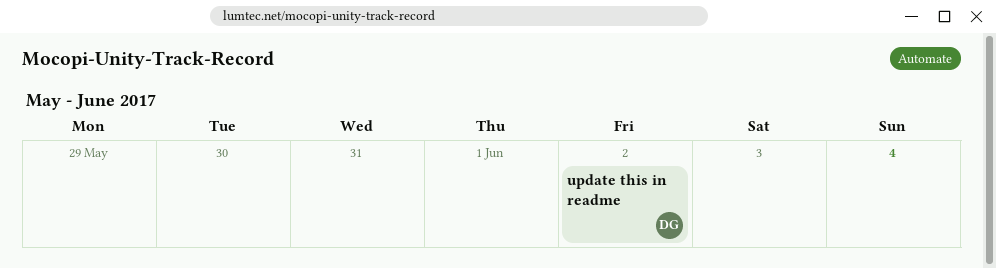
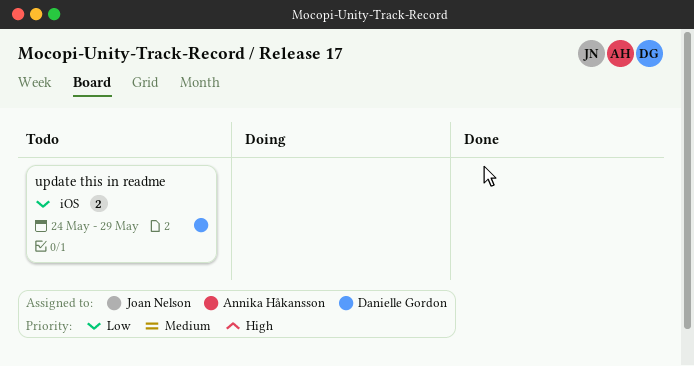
update this in readme, due: Jun 2 -> May 29

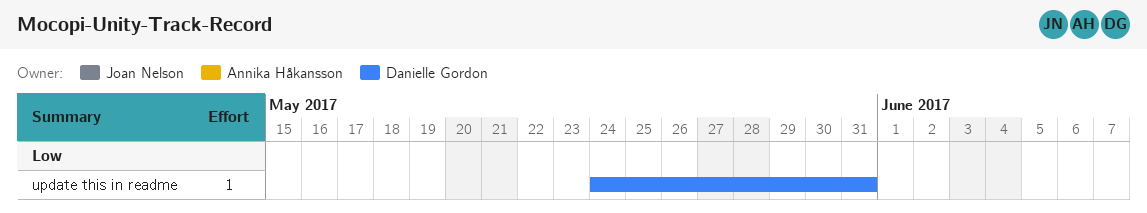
update this in readme, estimate: 2 -> 1
update this in readme, due: May 29 -> May 31

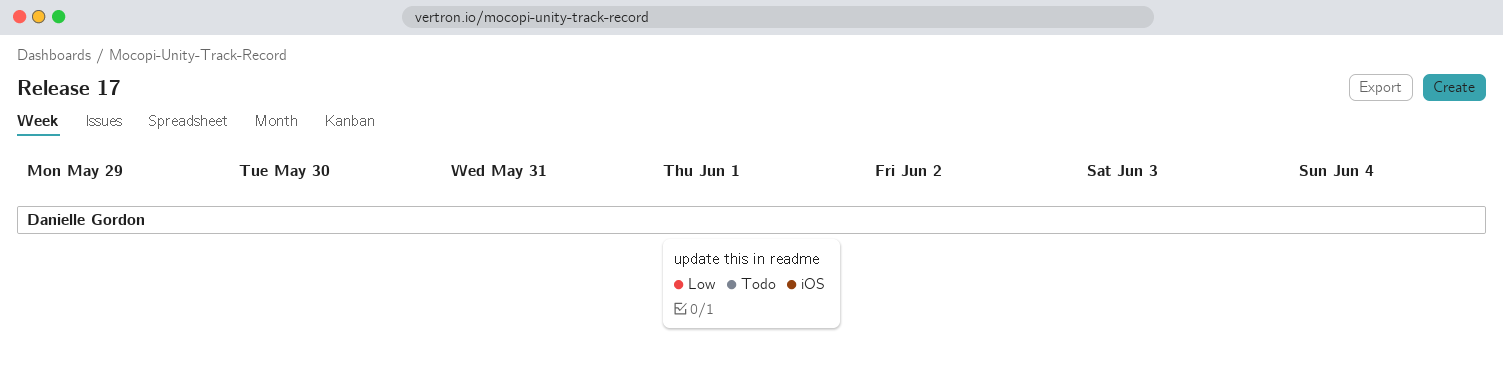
update this in readme, due: May 31 -> Jun 1

